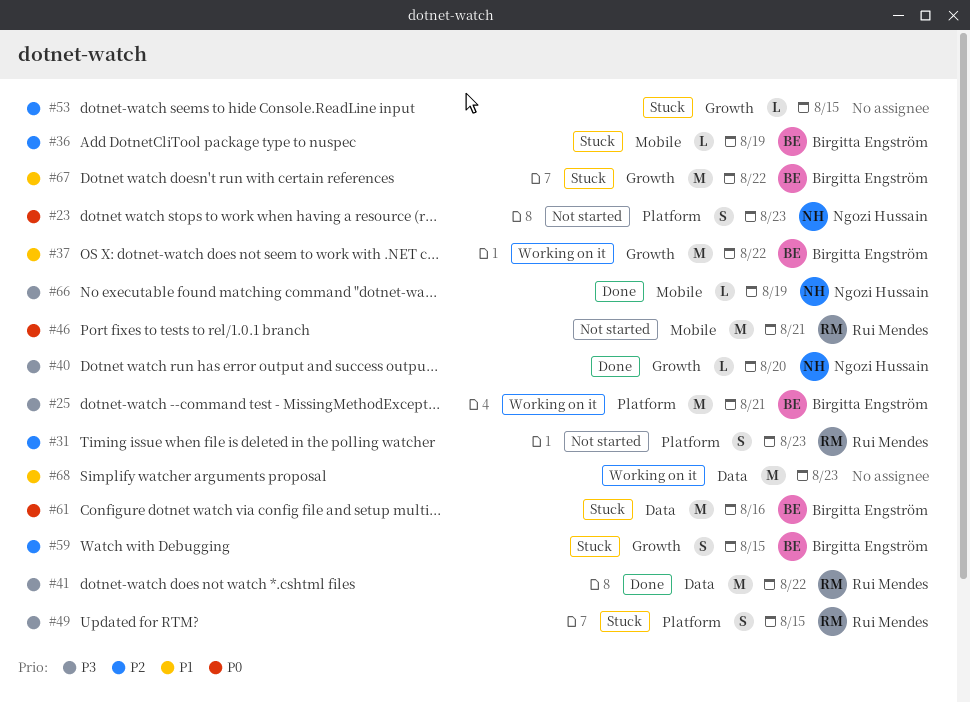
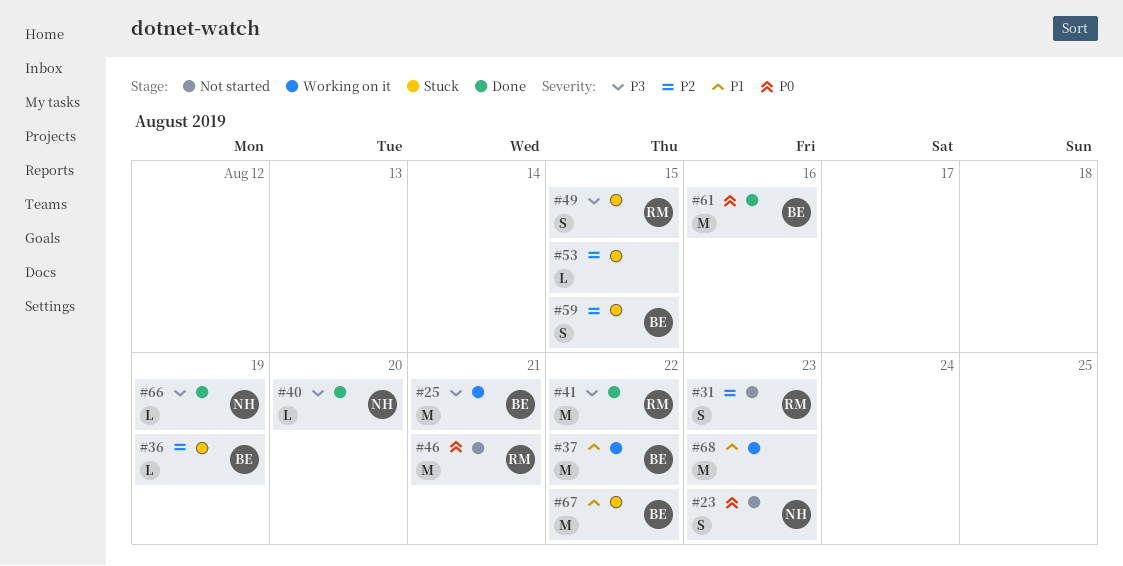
#61, status: Stuck -> Done

